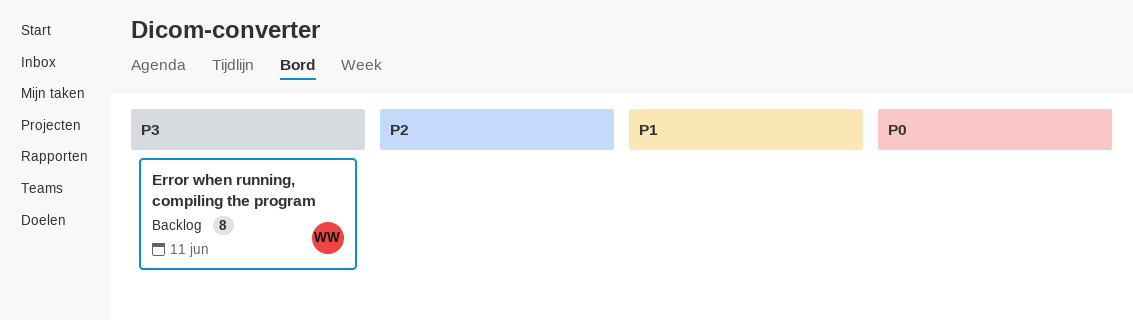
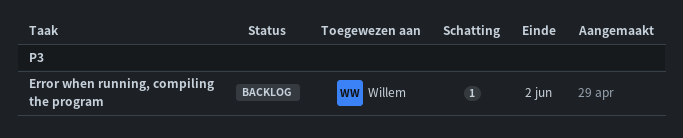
Error when running, compiling the program, estimate: 8 -> 1
Error when running, compiling the program, due: Jun 11 -> Jun 2

